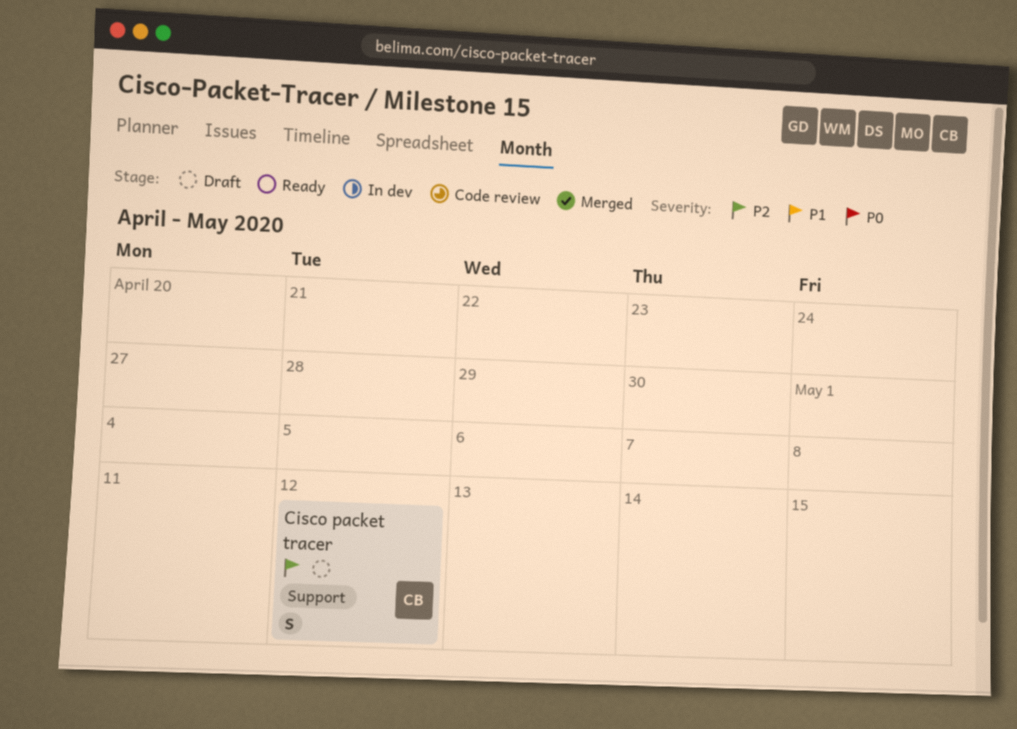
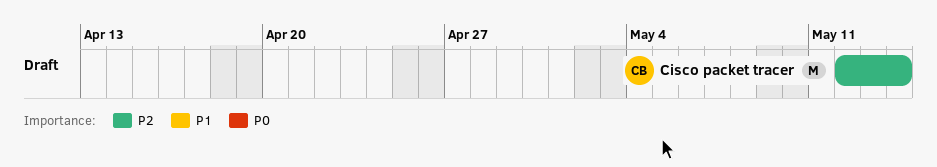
Cisco packet tracer, estimate: S -> M
Cisco packet tracer, due: May 12 -> May 14

